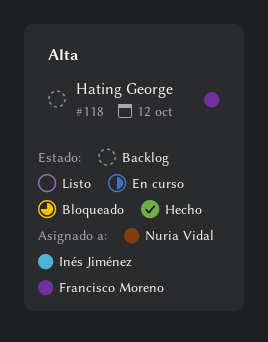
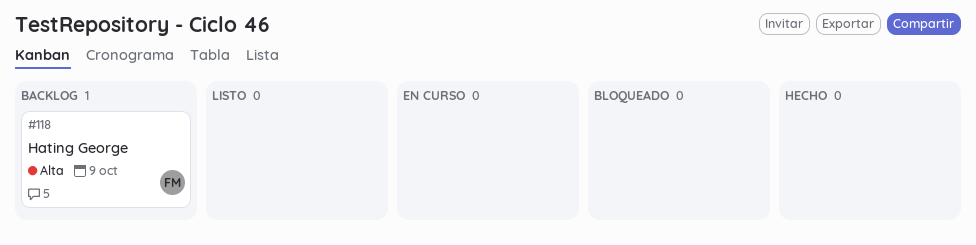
#118, due: Oct 12 -> Oct 9

